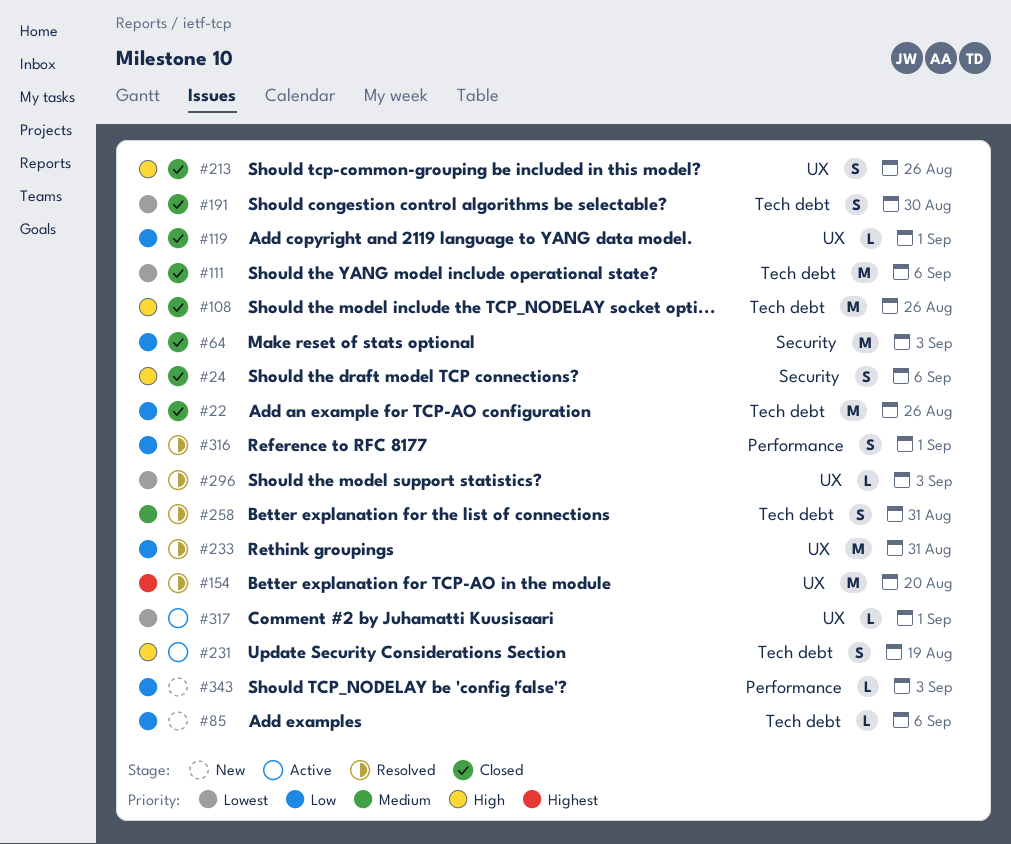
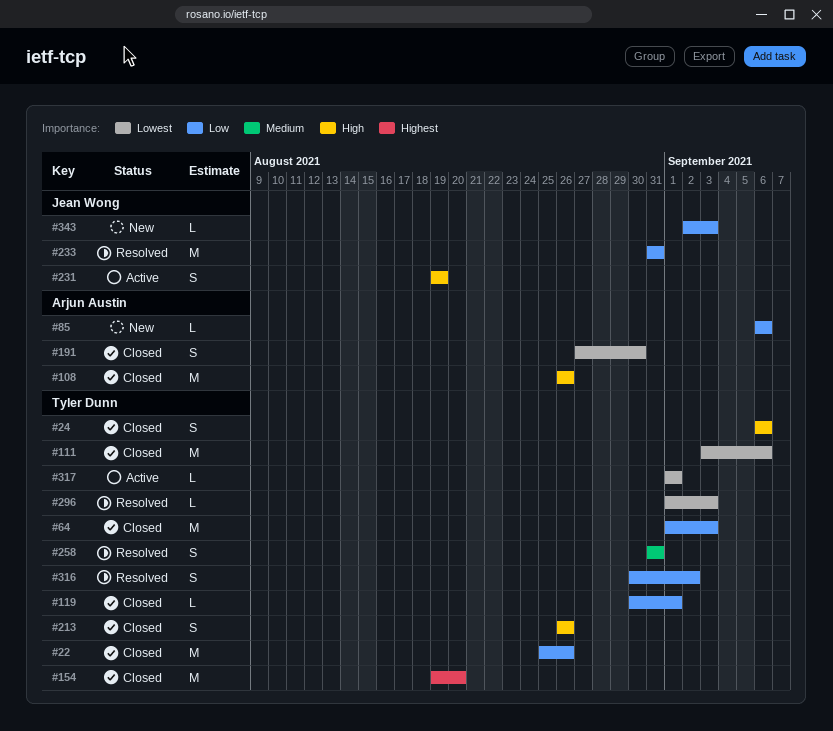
#154, status: Resolved -> Closed
#316, due: Sep 1 -> Sep 2

